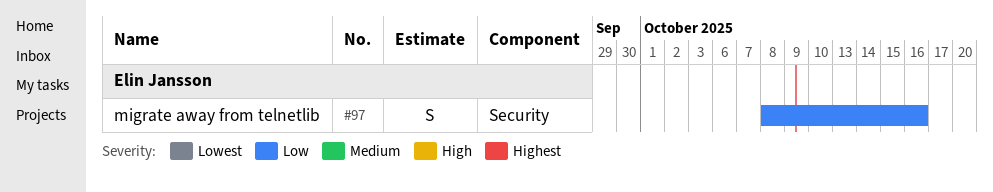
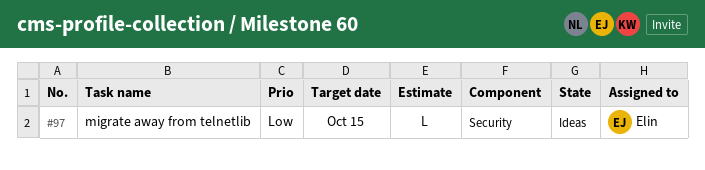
#97, estimate: S -> L
#97, due: Oct 16 -> Oct 15

